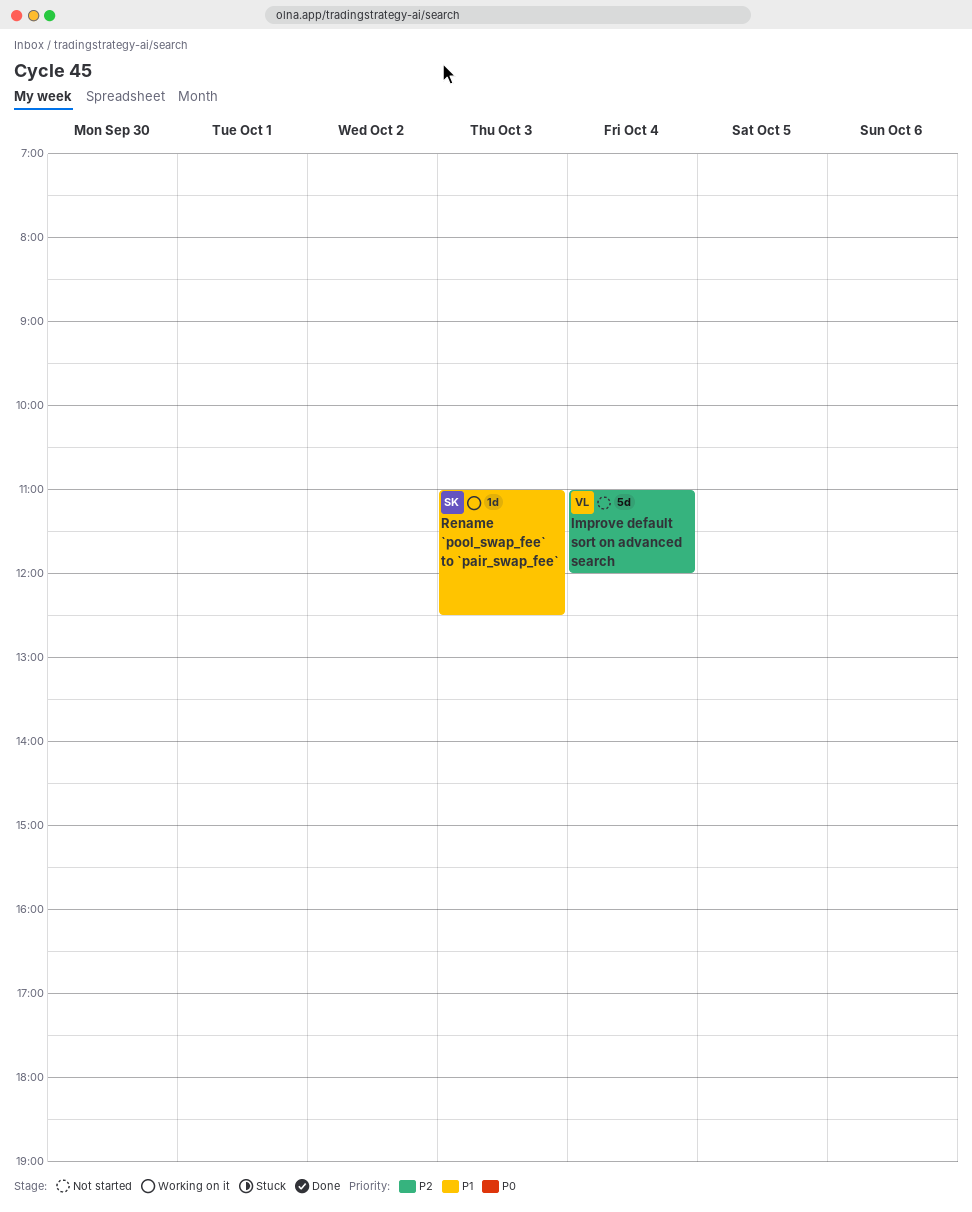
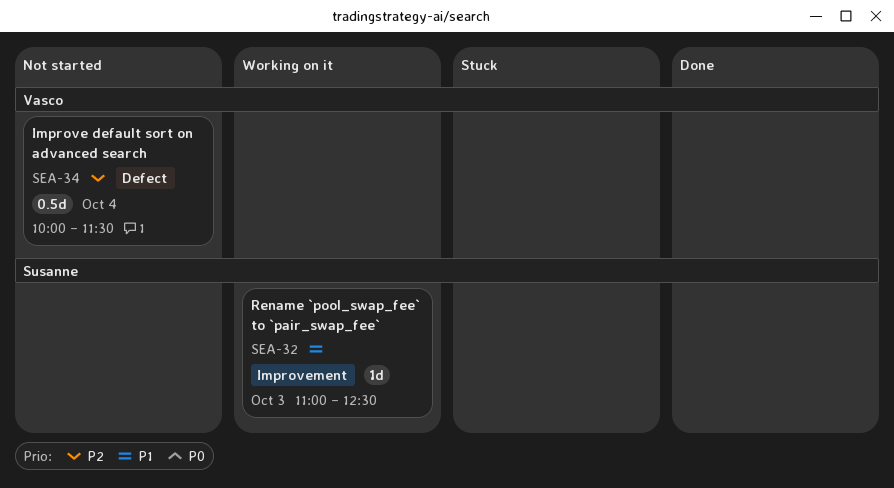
Improve default sort on advanced search, estimate: 5d -> 0.5d
Improve default sort on advanced search, begins: 11:00 -> 10:00
Improve default sort on advanced search, ends: 12:00 -> 11:30

